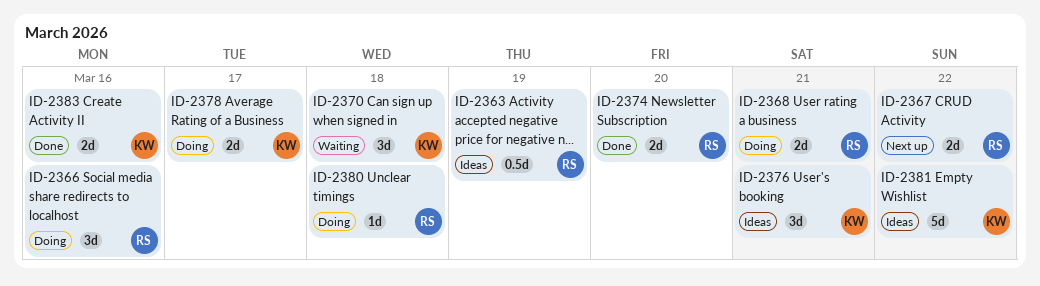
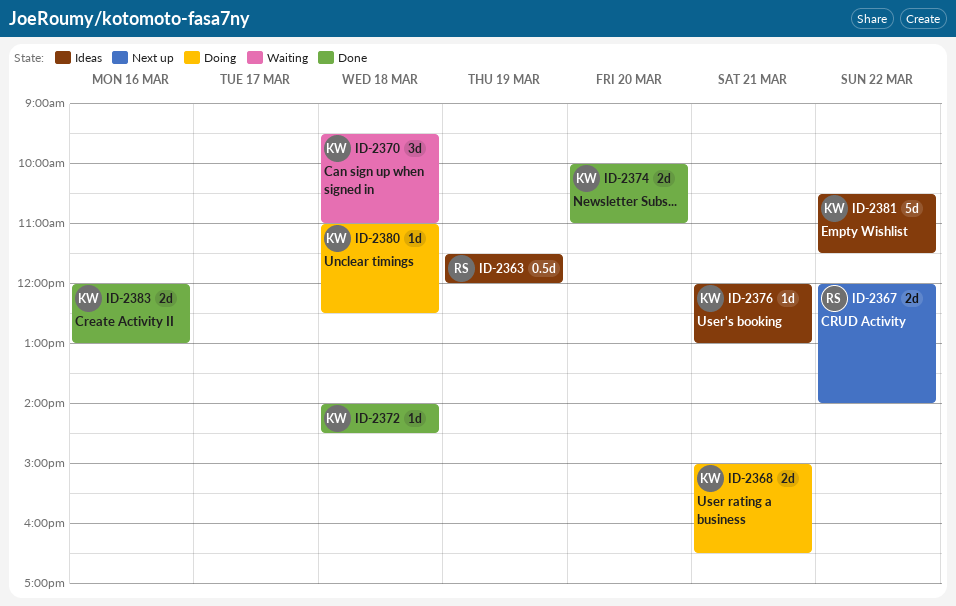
ID-2366: present -> none
ID-2368, owner: RS -> KW
ID-2372: none -> present
ID-2374, owner: RS -> KW
ID-2376, estimate: 3d -> 1d
ID-2378: present -> none
ID-2380, owner: RS -> KW

